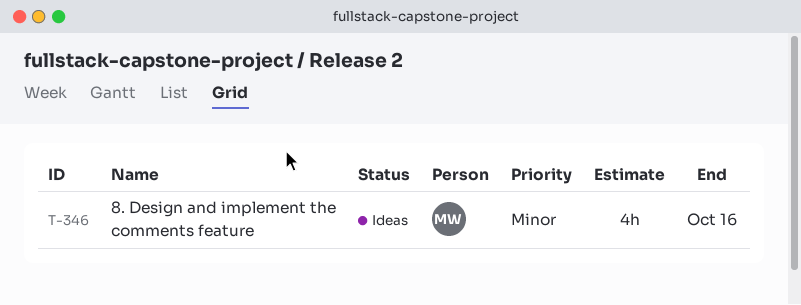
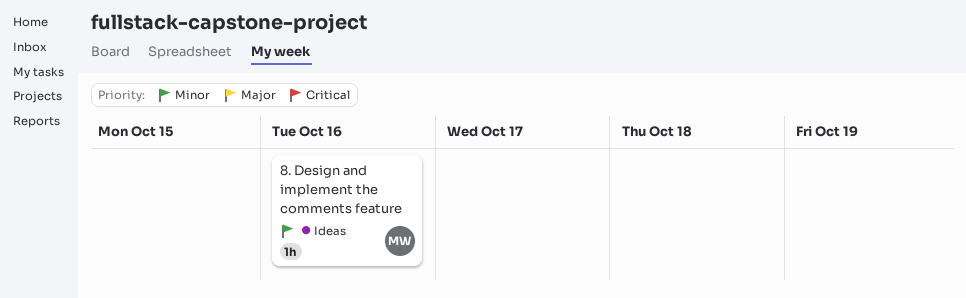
8. Design and implement the comments feature, estimate: 4h -> 1h

